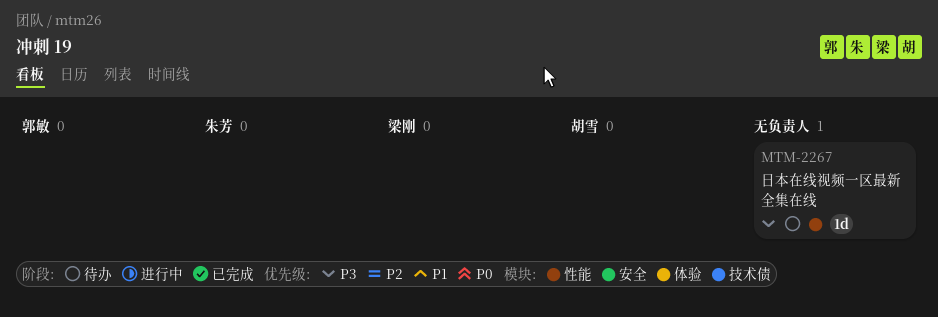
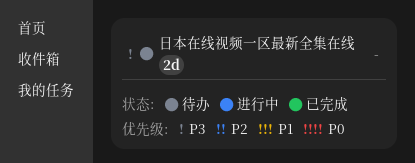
日本在线视频一区最新全集在线, estimate: 1d -> 2d

